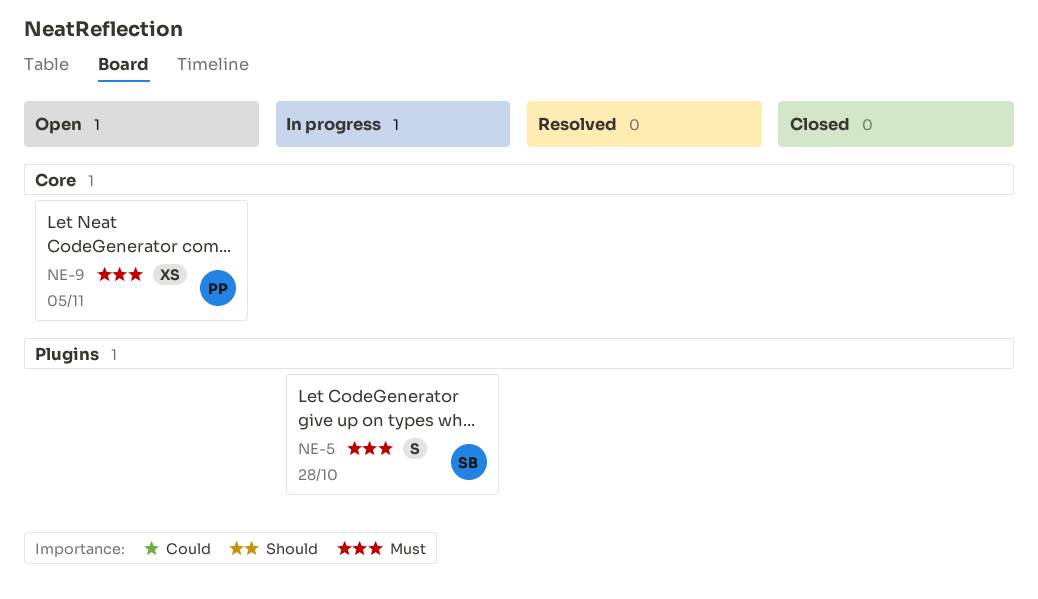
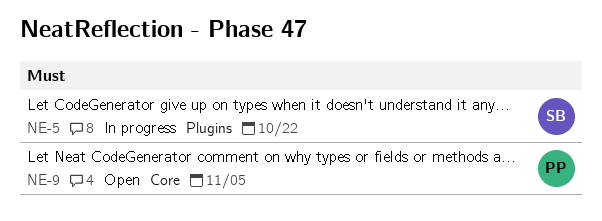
NE-5, due: Oct 28 -> Oct 22

